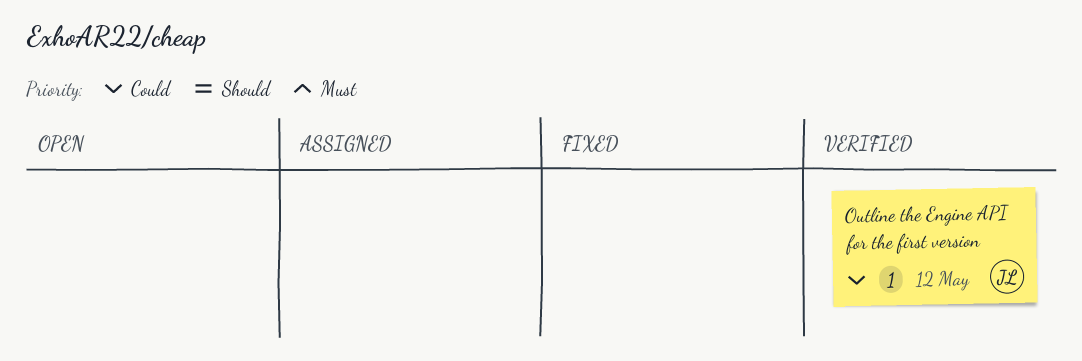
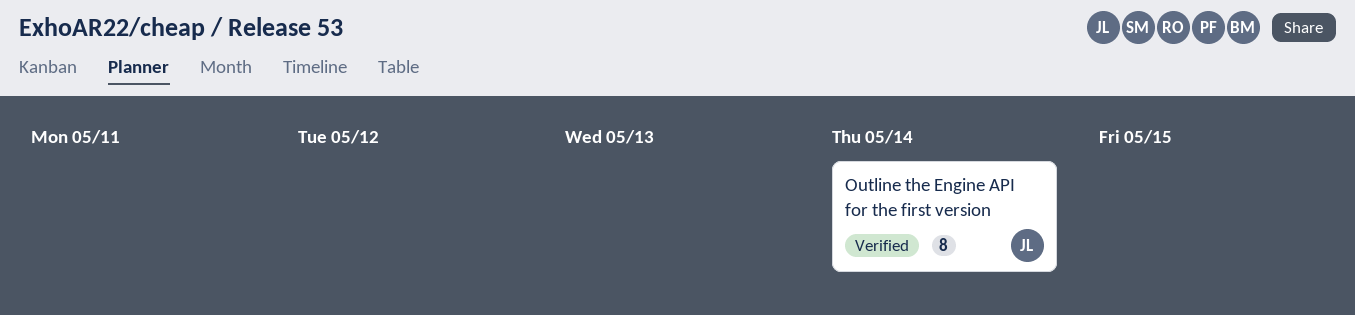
Outline the Engine API for the first version, estimate: 1 -> 8
Outline the Engine API for the first version, due: May 12 -> May 14

